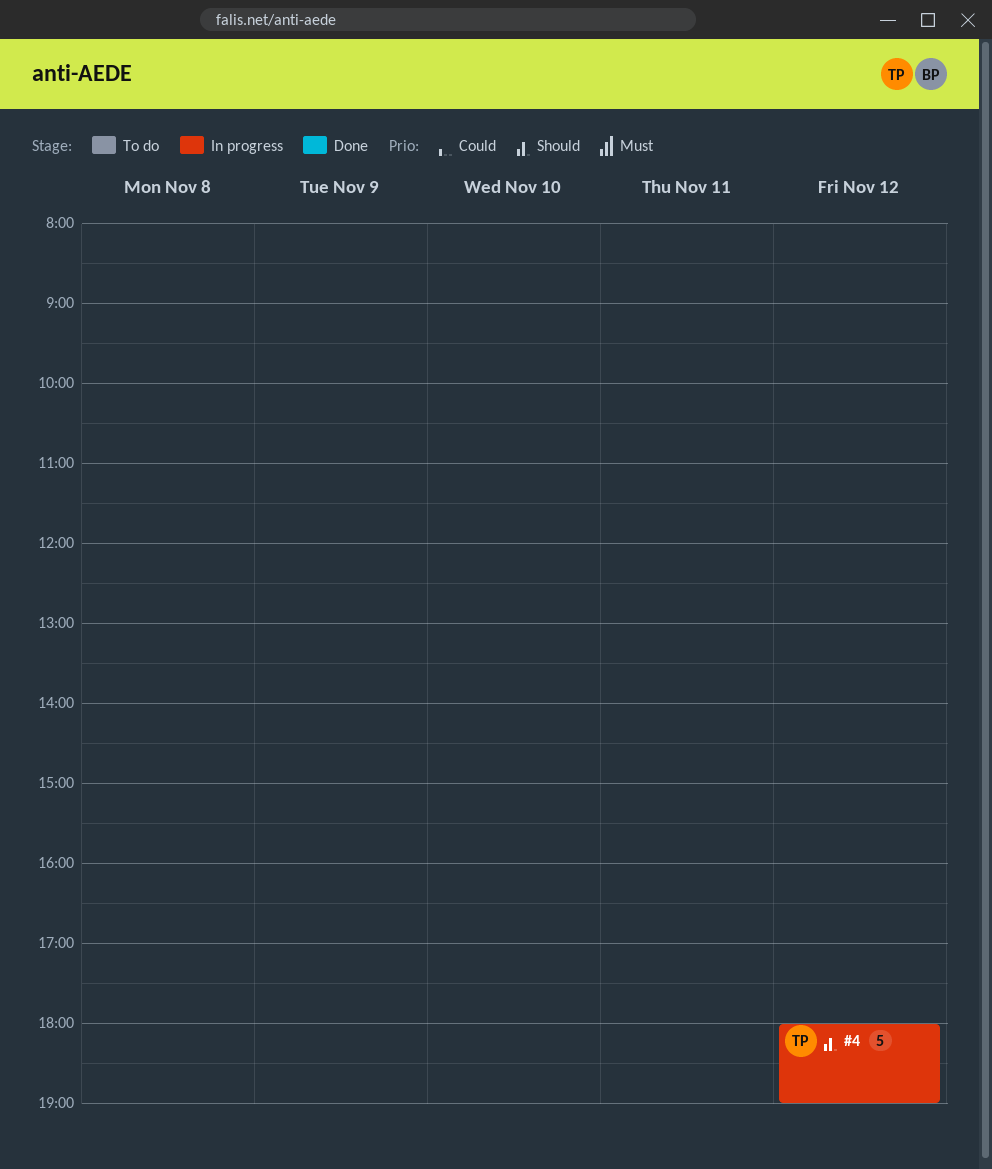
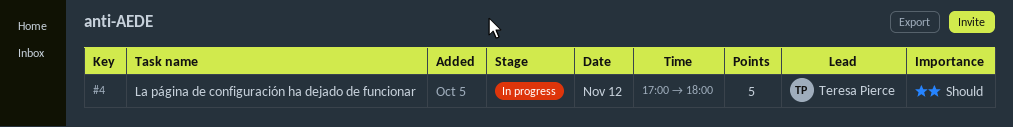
#4, begins: 18:00 -> 17:00
#4, ends: 19:00 -> 18:00

